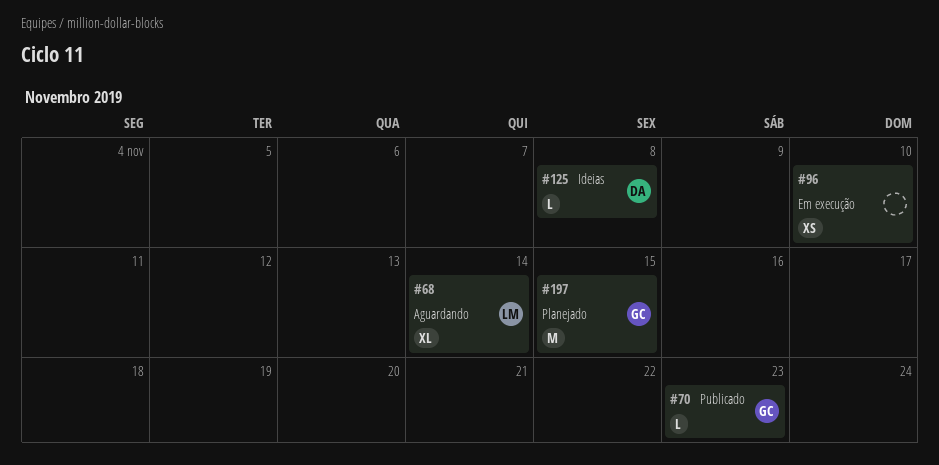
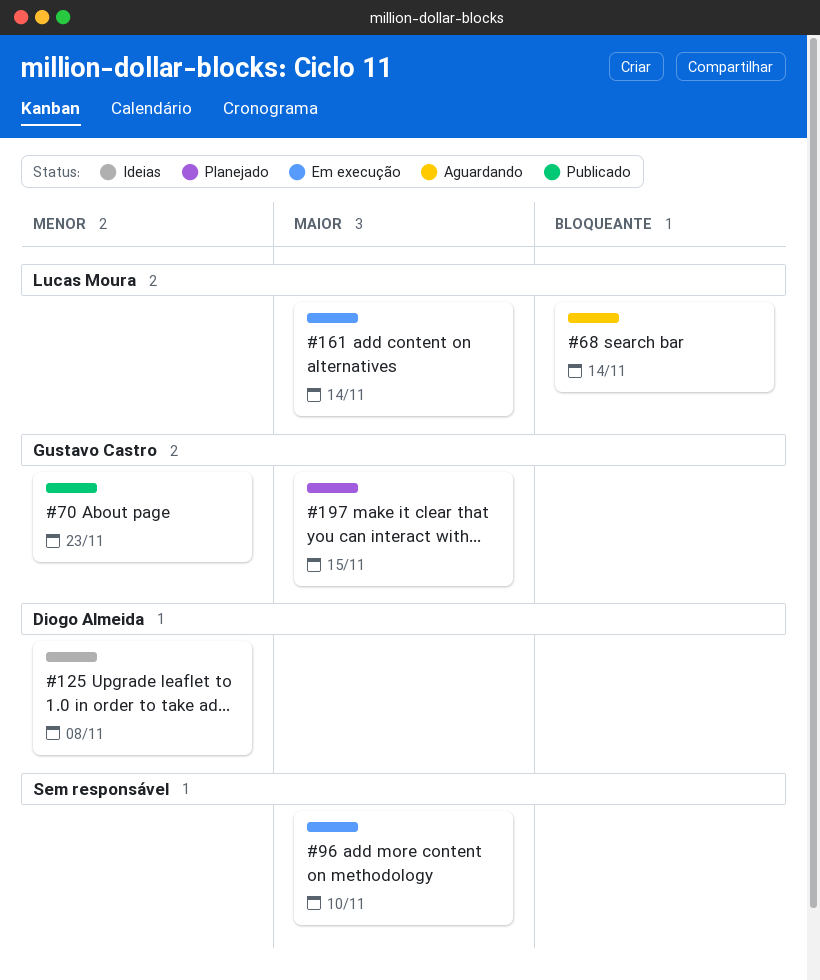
#161: none -> present

